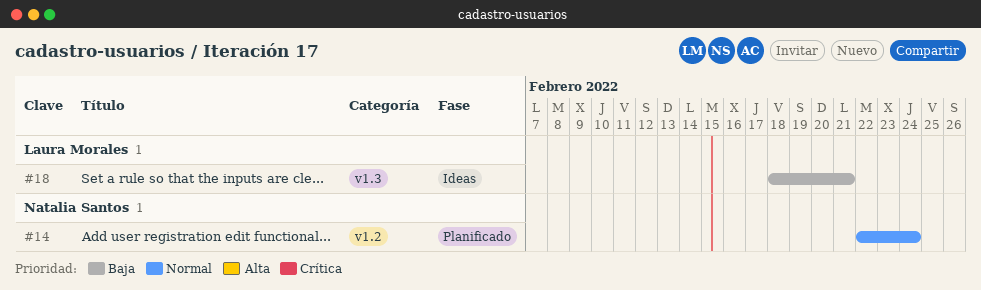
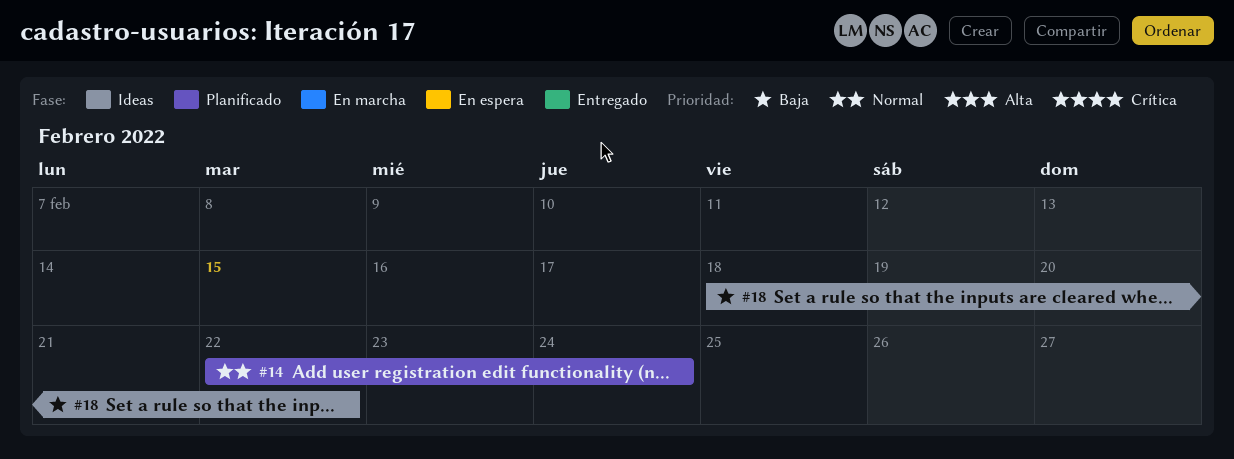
#18, due: Feb 21 -> Feb 22

